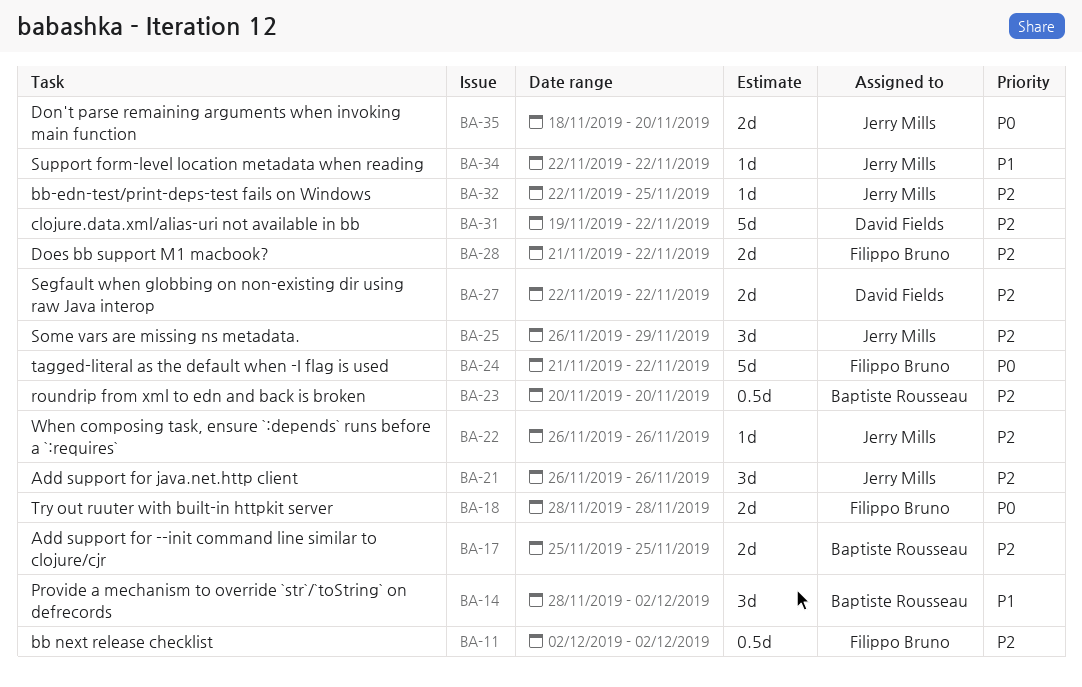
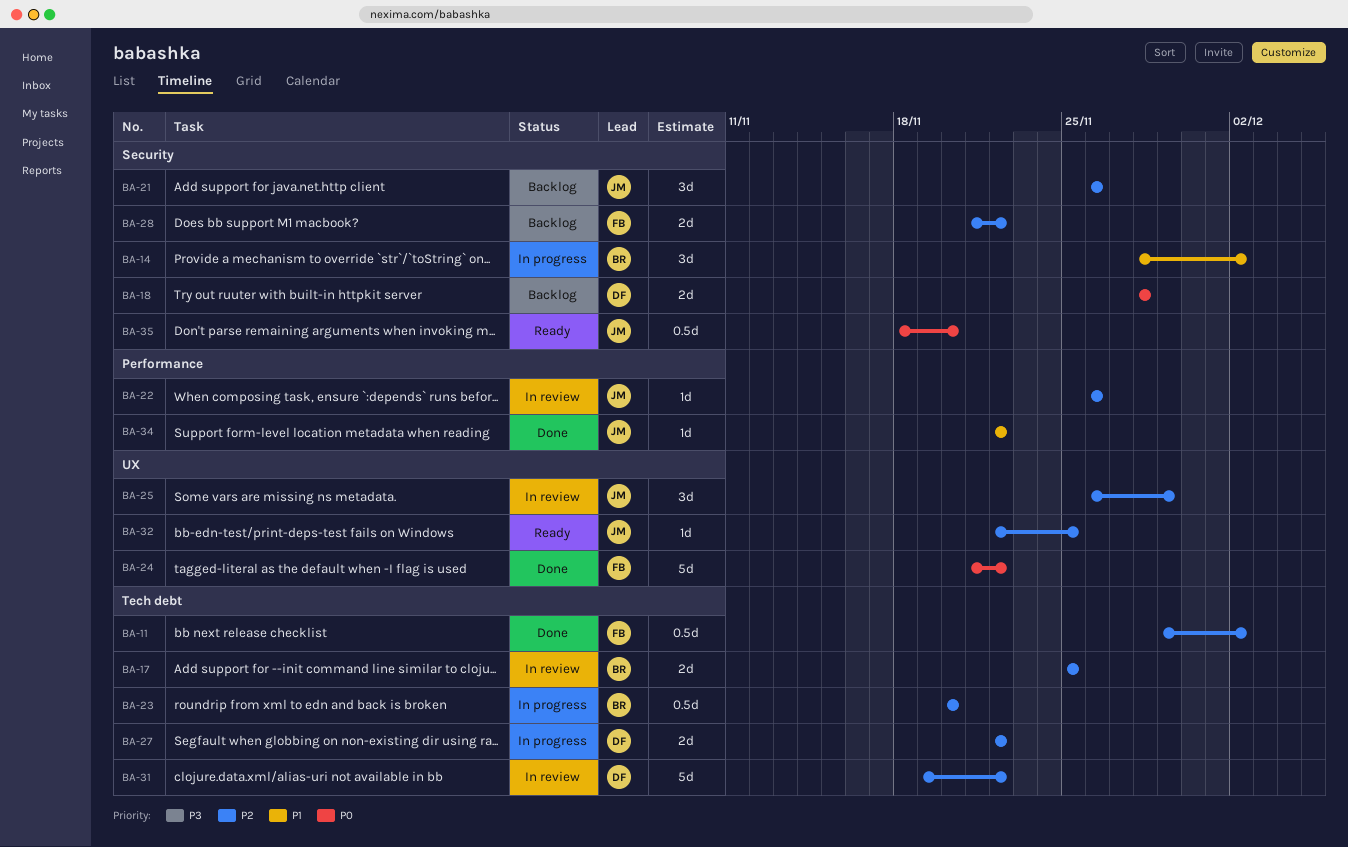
BA-11, start: Dec 2 -> Nov 29
BA-18, owner: Filippo Bruno -> David Fields
BA-35, estimate: 2d -> 0.5d

